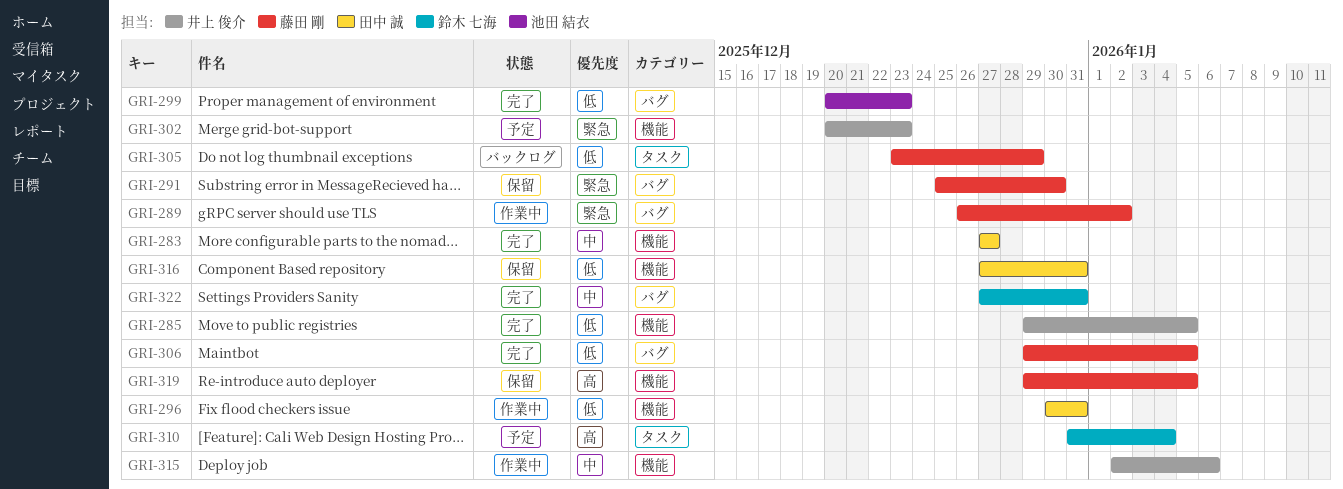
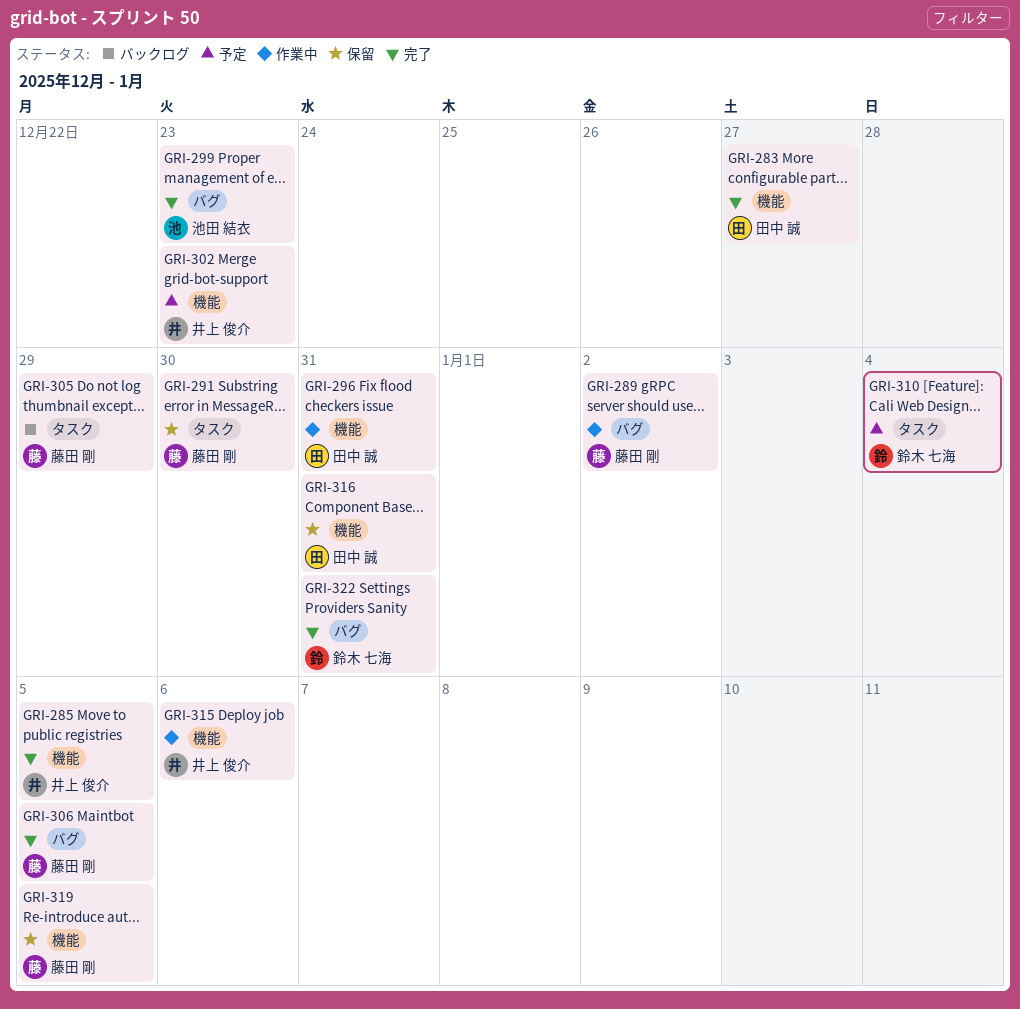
GRI-291, label: バグ -> タスク

